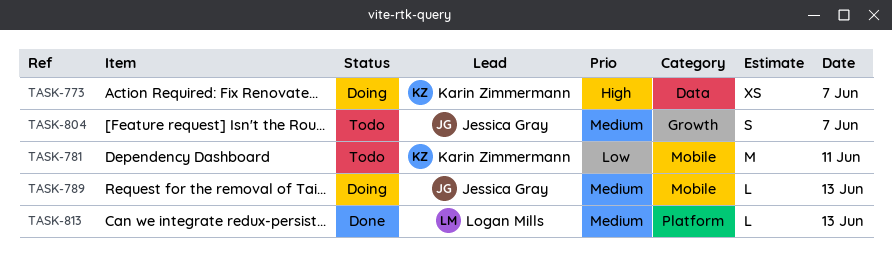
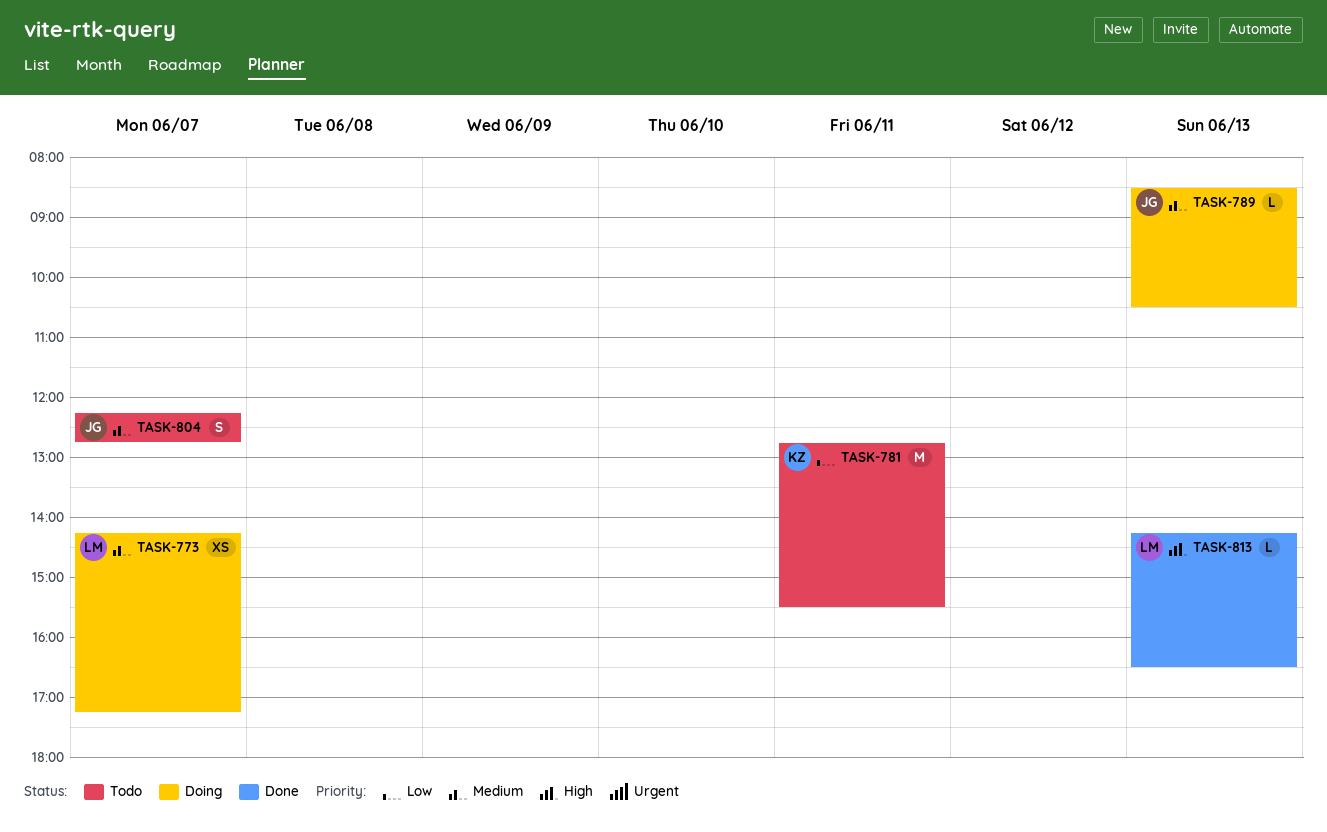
TASK-773, owner: Karin Zimmermann -> Logan Mills
TASK-773, priority: High -> Medium
TASK-813, priority: Medium -> High

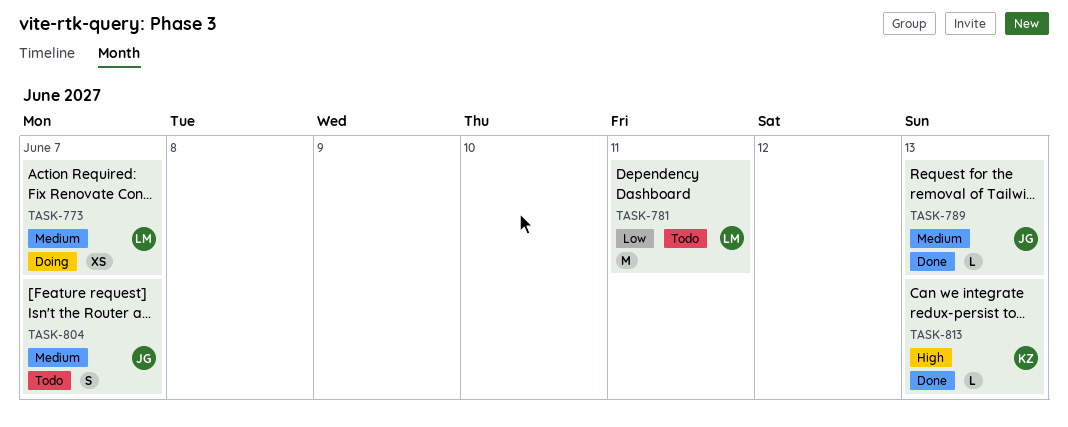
TASK-781, owner: KZ -> LM
TASK-789, status: Doing -> Done
TASK-813, owner: LM -> KZ

